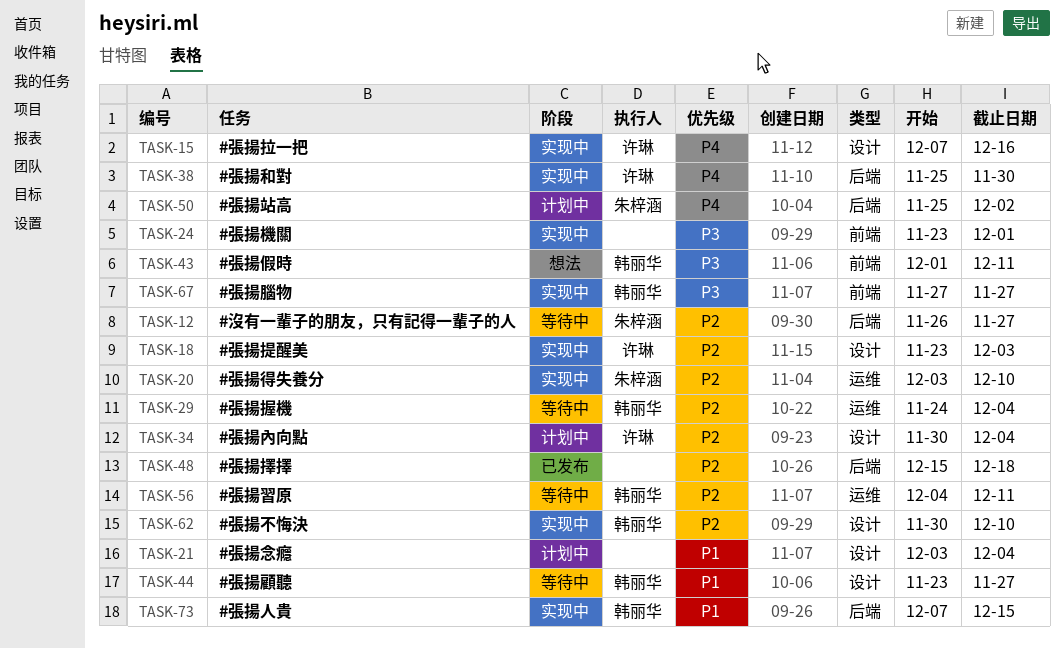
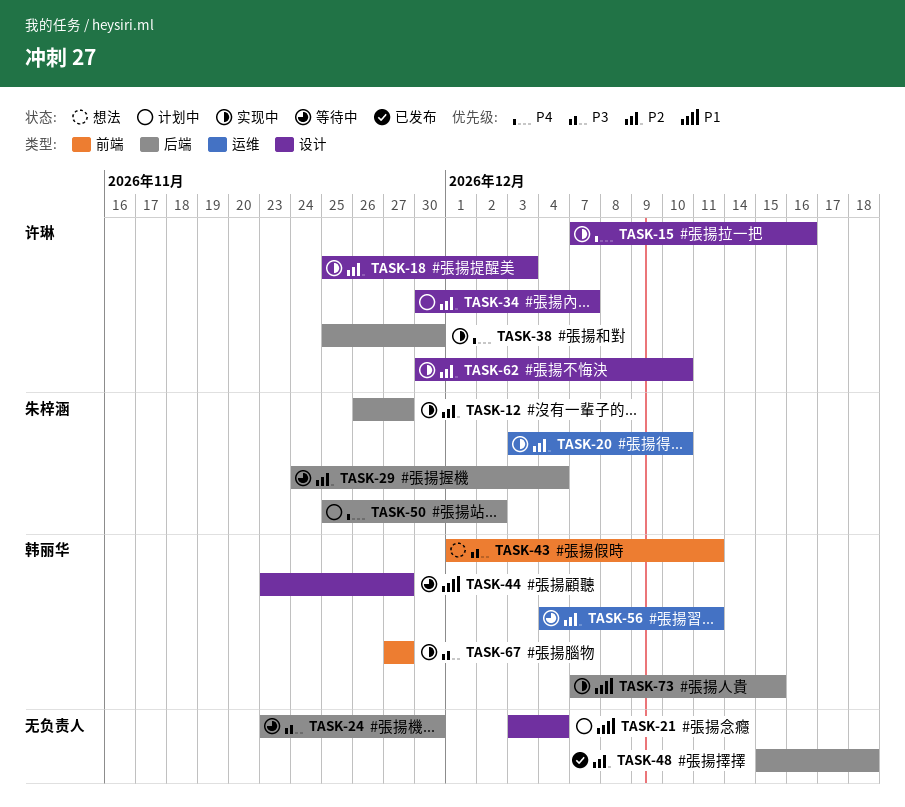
TASK-12, status: 等待中 -> 实现中
TASK-18, start: Nov 23 -> Nov 25
TASK-24, status: 实现中 -> 等待中
TASK-24, label: 前端 -> 后端
TASK-24, due: Dec 1 -> Nov 30
TASK-29, owner: 韩丽华 -> 朱梓涵
TASK-29, label: 运维 -> 后端
TASK-34, due: Dec 4 -> Dec 7
TASK-62, owner: 韩丽华 -> 许琳

